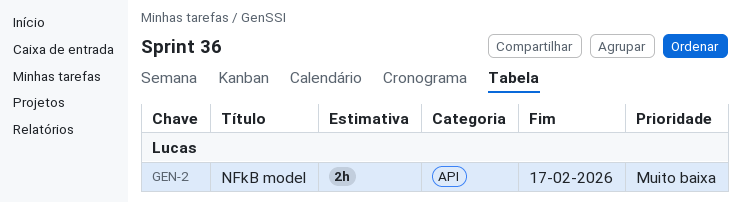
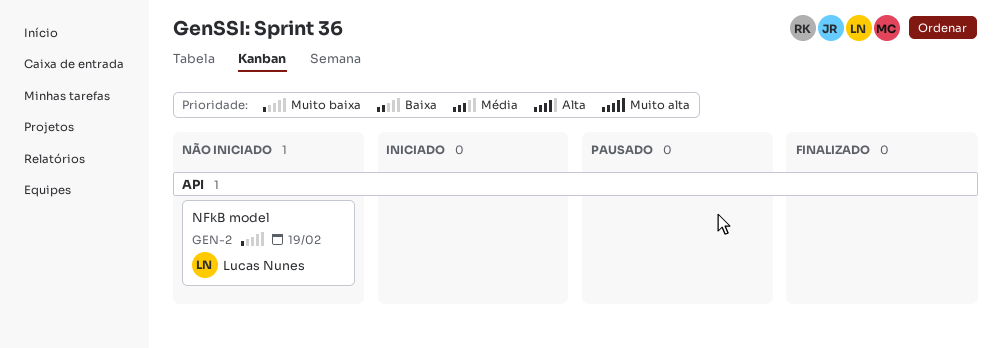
GEN-2, due: Feb 17 -> Feb 19

